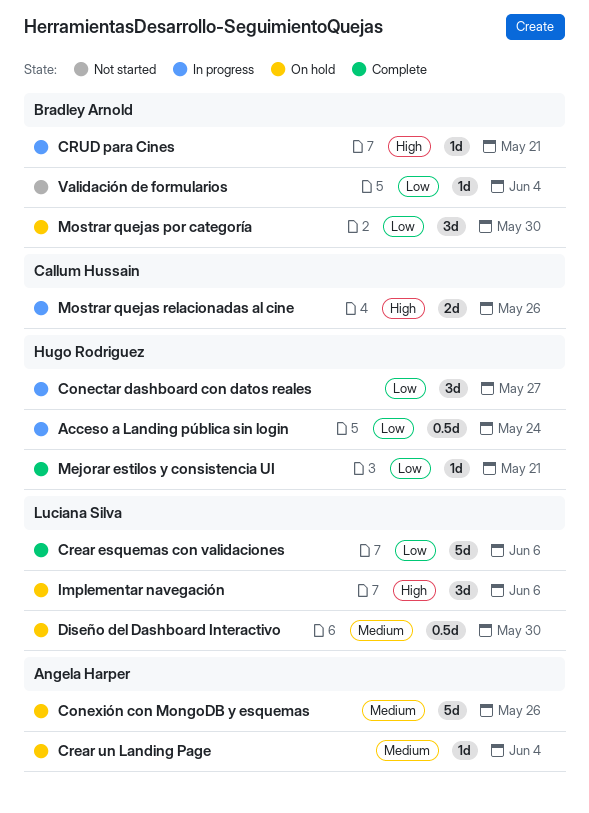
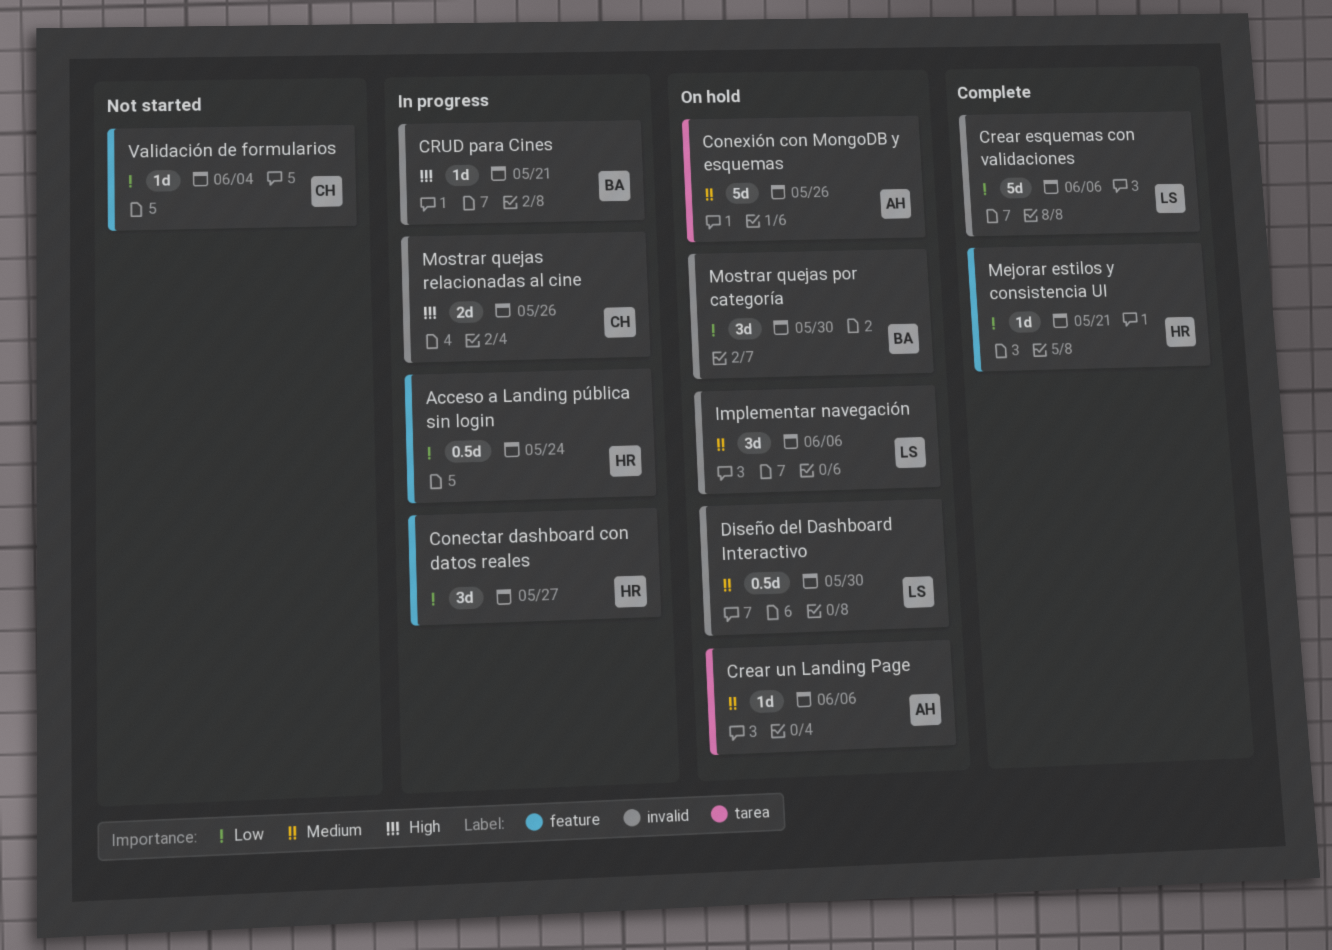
Crear un Landing Page, due: Jun 4 -> Jun 6
Implementar navegación, priority: High -> Medium
Validación de formularios, owner: Bradley Arnold -> Callum Hussain

